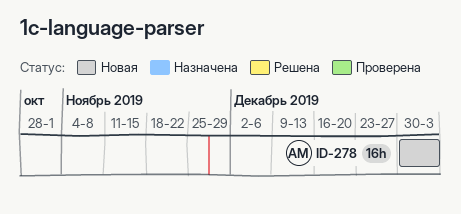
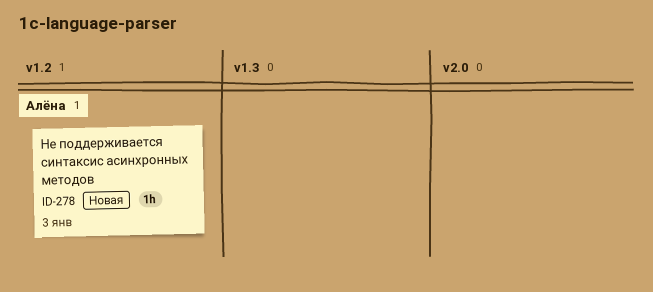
ID-278, estimate: 16h -> 1h

